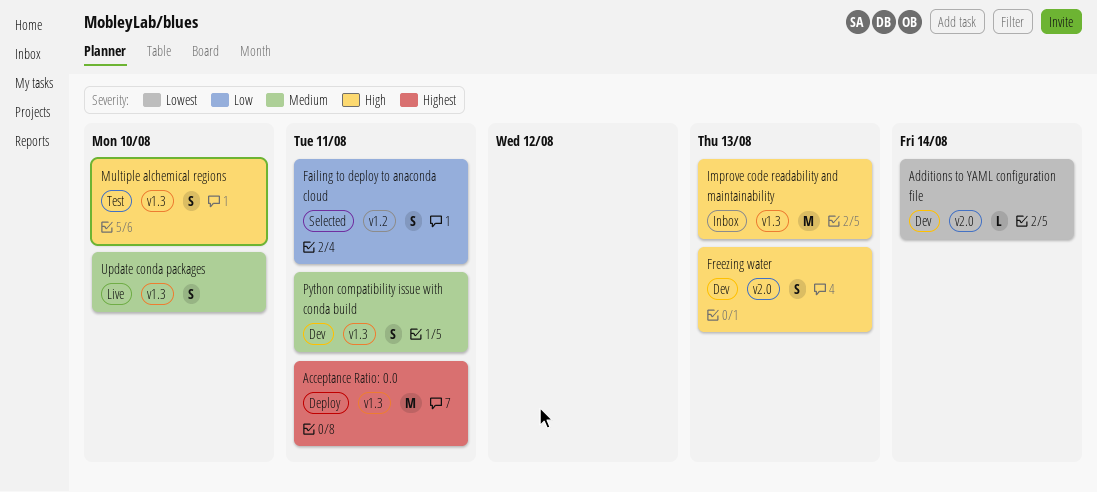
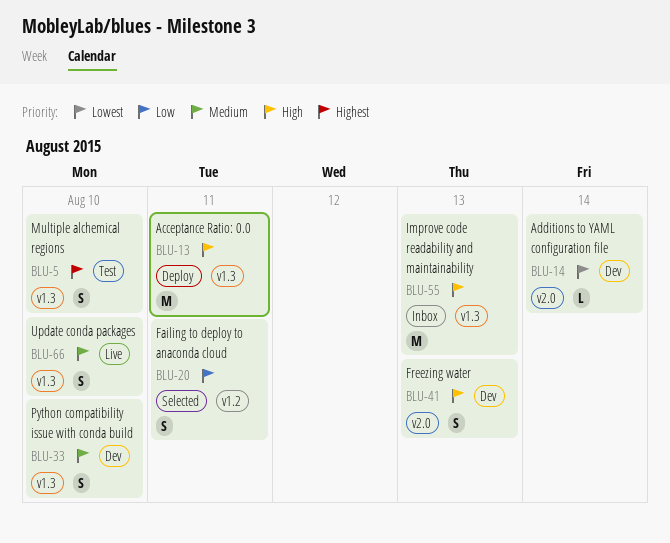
Acceptance Ratio: 0.0, priority: Highest -> High
Multiple alchemical regions, priority: High -> Highest
Python compatibility issue with conda build, due: Aug 11 -> Aug 10

